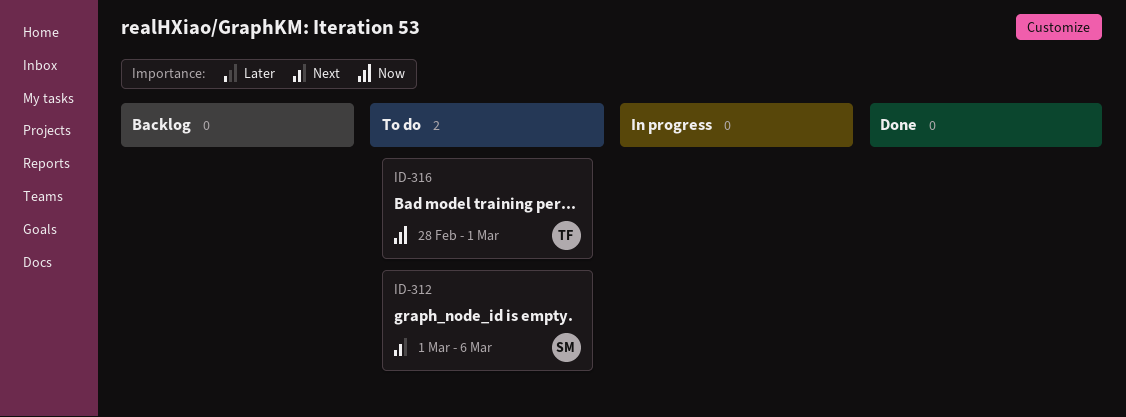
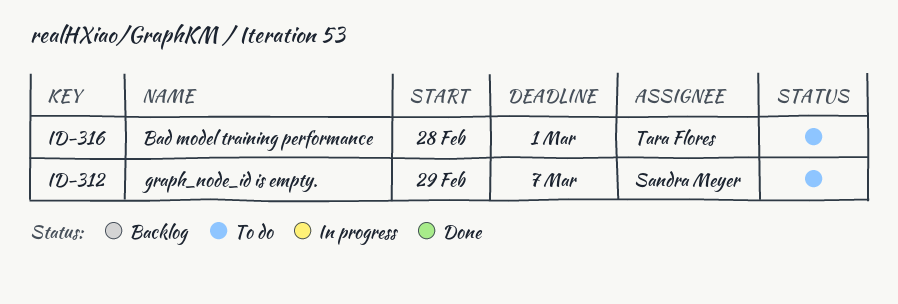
ID-312, start: Mar 1 -> Feb 29
ID-312, due: Mar 6 -> Mar 7

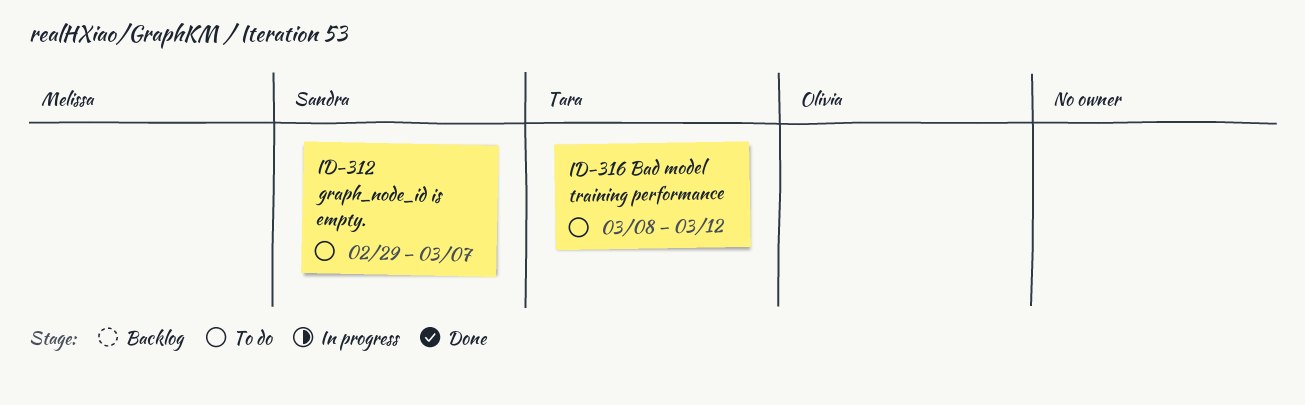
ID-316, start: Feb 28 -> Mar 8
ID-316, due: Mar 1 -> Mar 12

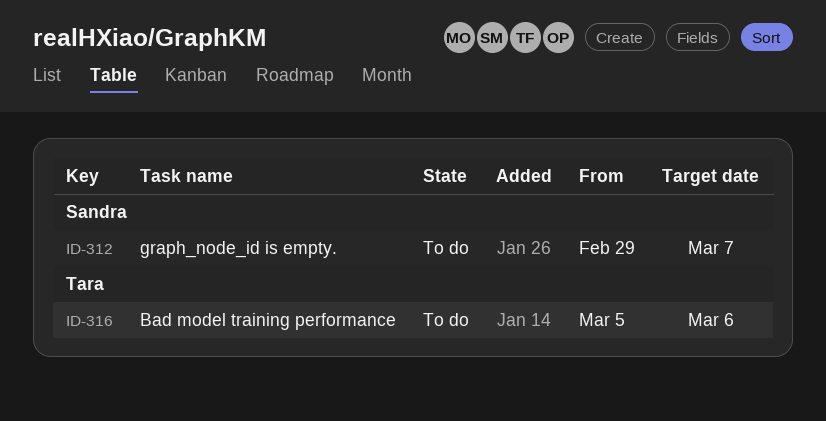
ID-316, start: Mar 8 -> Mar 5
ID-316, due: Mar 12 -> Mar 6

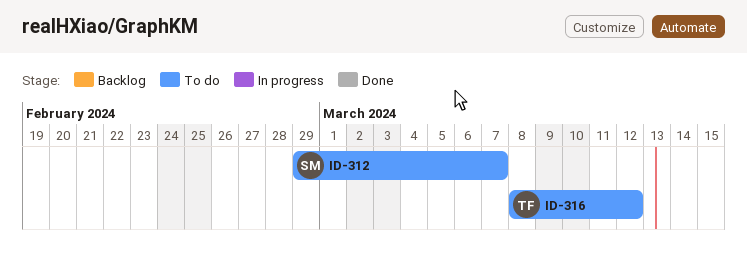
ID-316, start: Mar 5 -> Mar 8
ID-316, due: Mar 6 -> Mar 12

